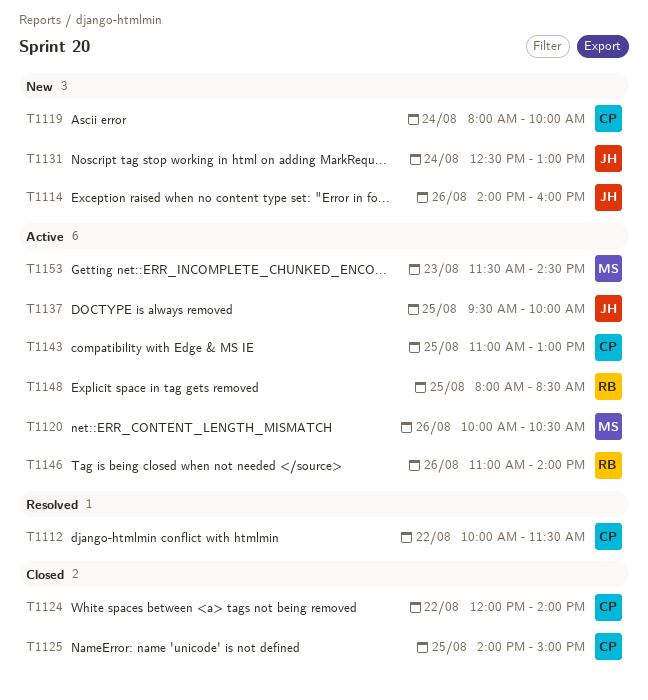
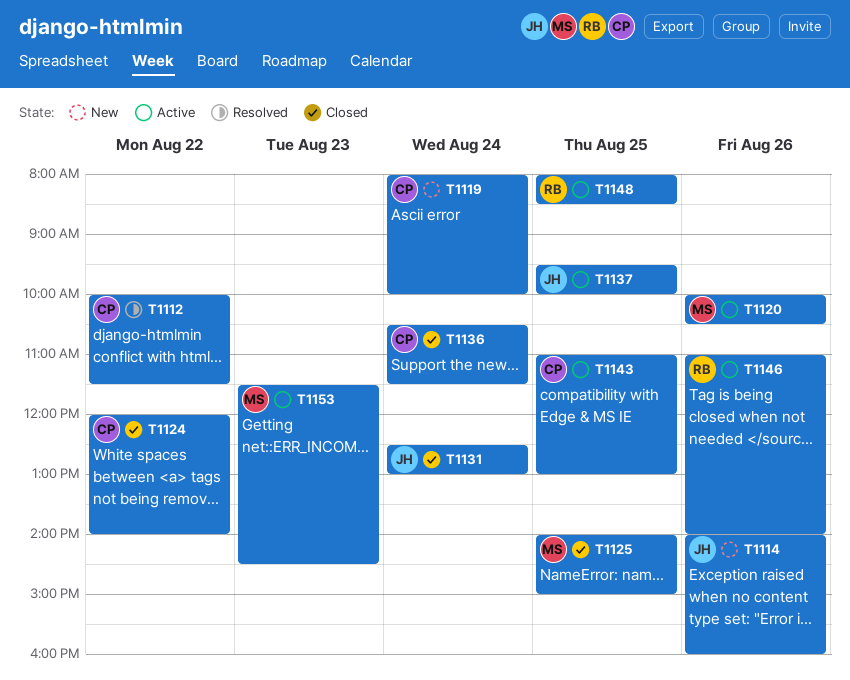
T1125, owner: CP -> MS
T1131, status: New -> Closed
T1136: none -> present

